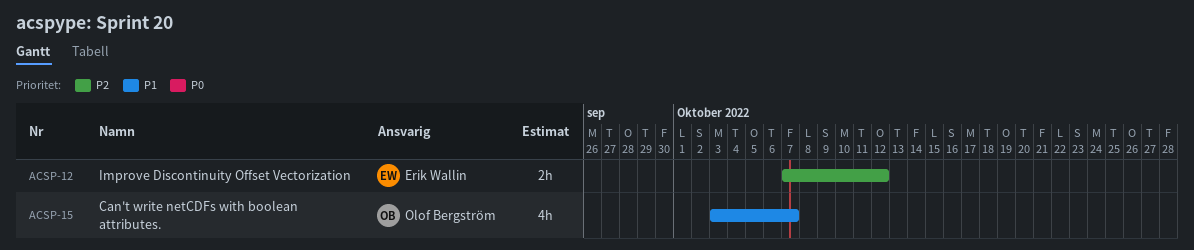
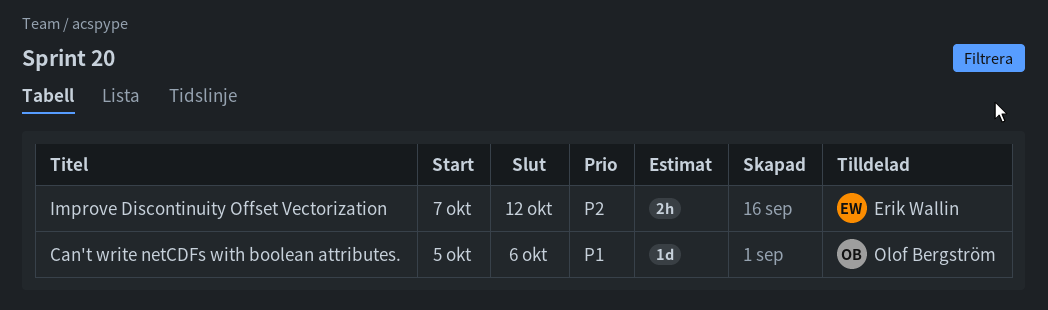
Can't write netCDFs with boolean attributes., estimate: 4h -> 1d
Can't write netCDFs with boolean attributes., start: Oct 3 -> Oct 5
Can't write netCDFs with boolean attributes., due: Oct 7 -> Oct 6

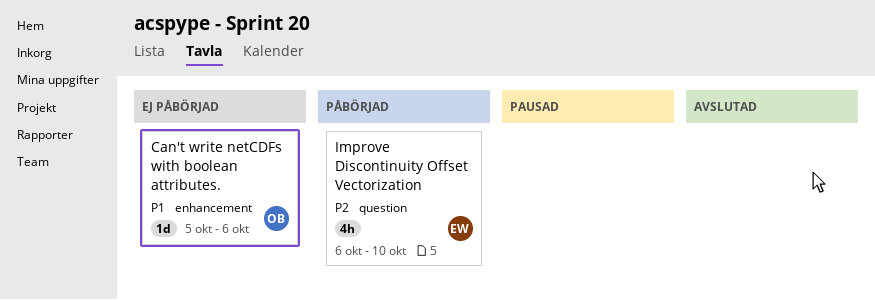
Improve Discontinuity Offset Vectorization, estimate: 2h -> 4h
Improve Discontinuity Offset Vectorization, start: Oct 7 -> Oct 6
Improve Discontinuity Offset Vectorization, due: Oct 12 -> Oct 10

